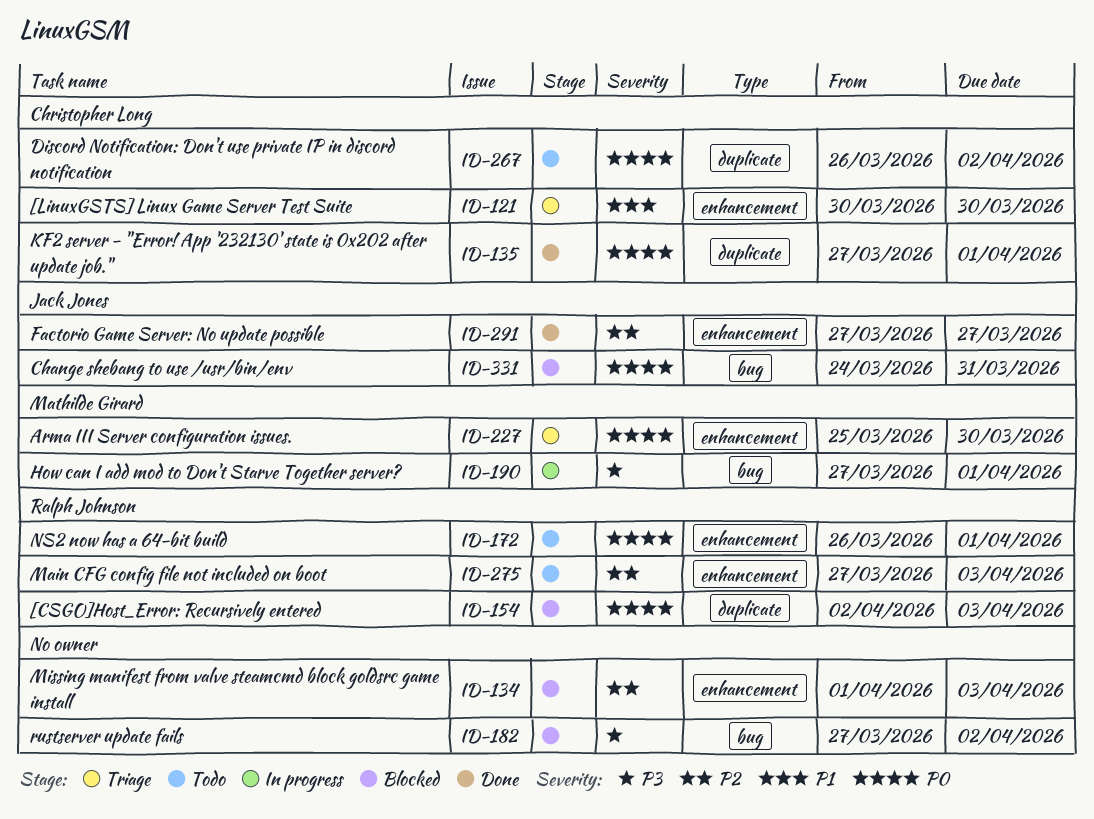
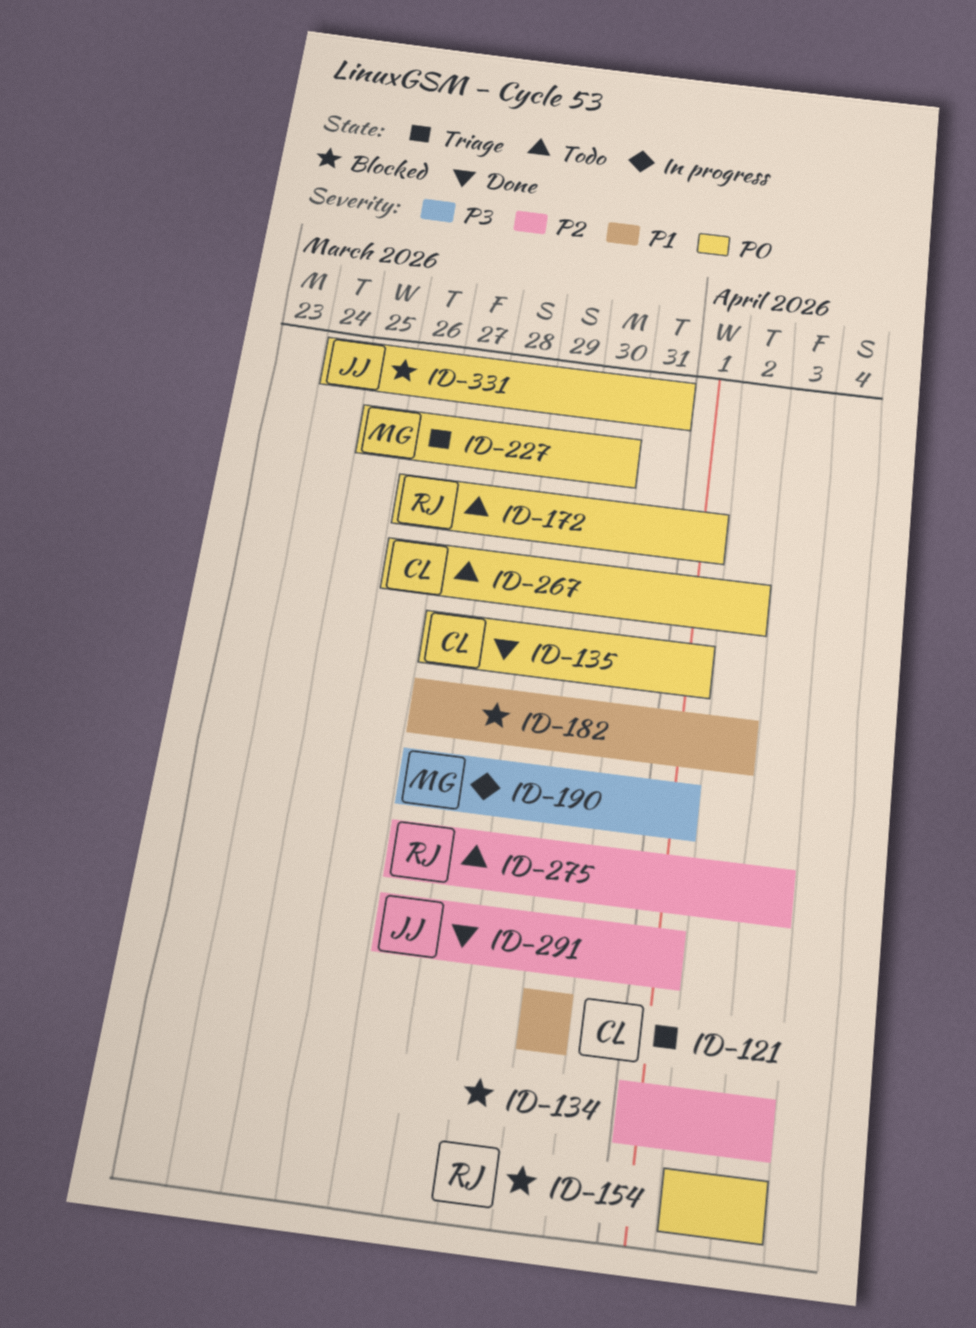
ID-182, priority: P3 -> P1
ID-291, due: Mar 27 -> Apr 1

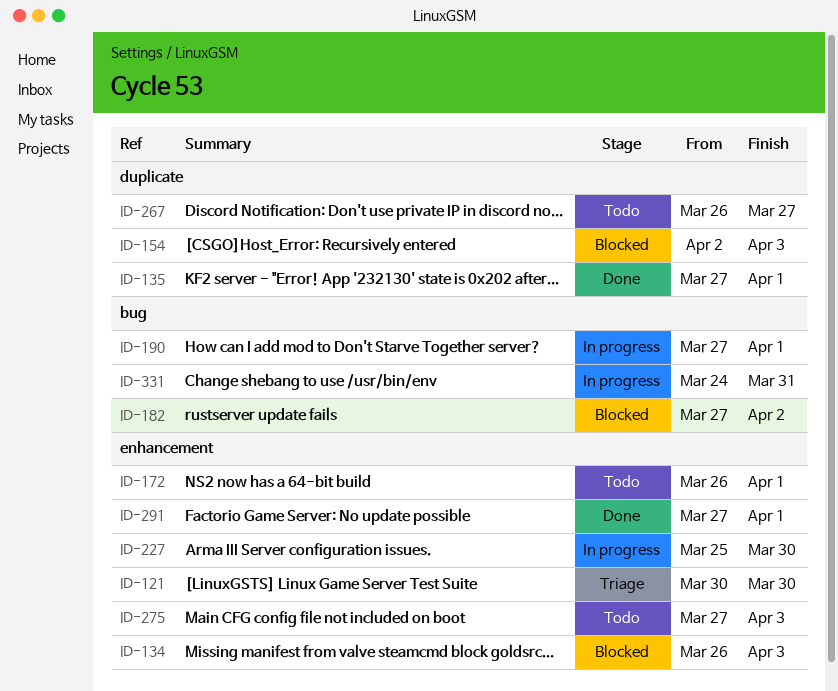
ID-134, start: Apr 1 -> Mar 26
ID-227, status: Triage -> In progress
ID-267, due: Apr 2 -> Mar 27
ID-331, status: Blocked -> In progress

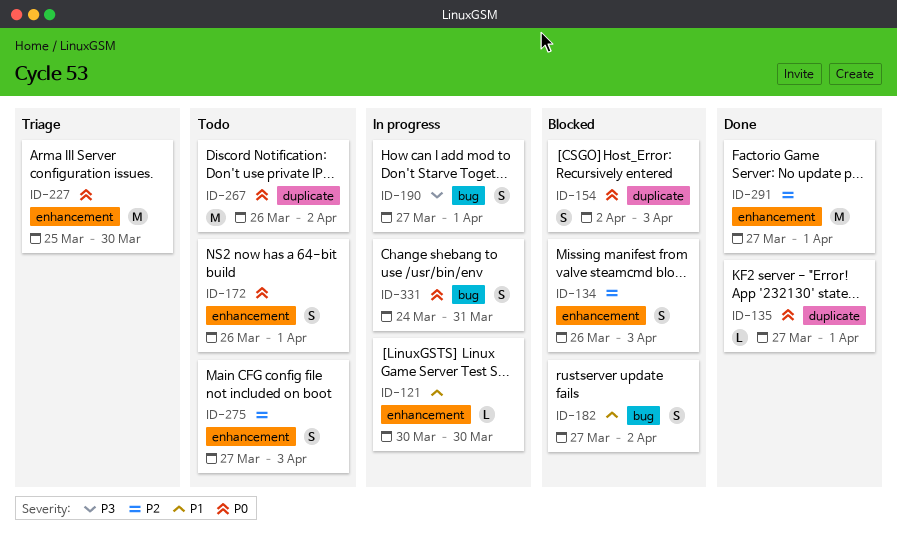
ID-121, status: Triage -> In progress
ID-227, status: In progress -> Triage
ID-267, due: Mar 27 -> Apr 2

